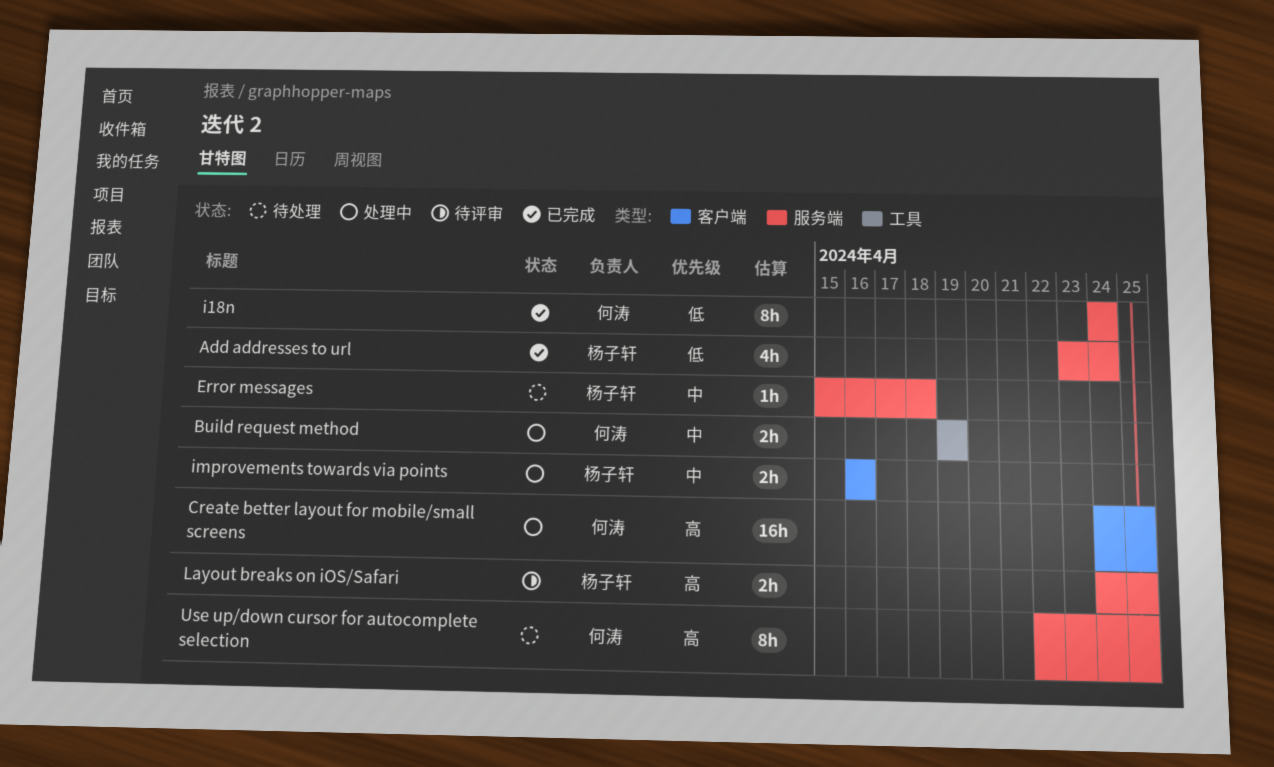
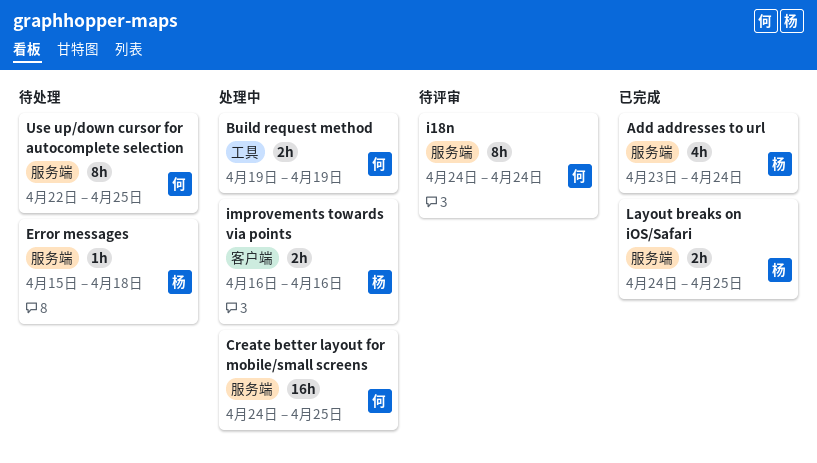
Create better layout for mobile/small screens, label: 客户端 -> 服务端
i18n, status: 已完成 -> 待评审
Layout breaks on iOS/Safari, status: 待评审 -> 已完成

